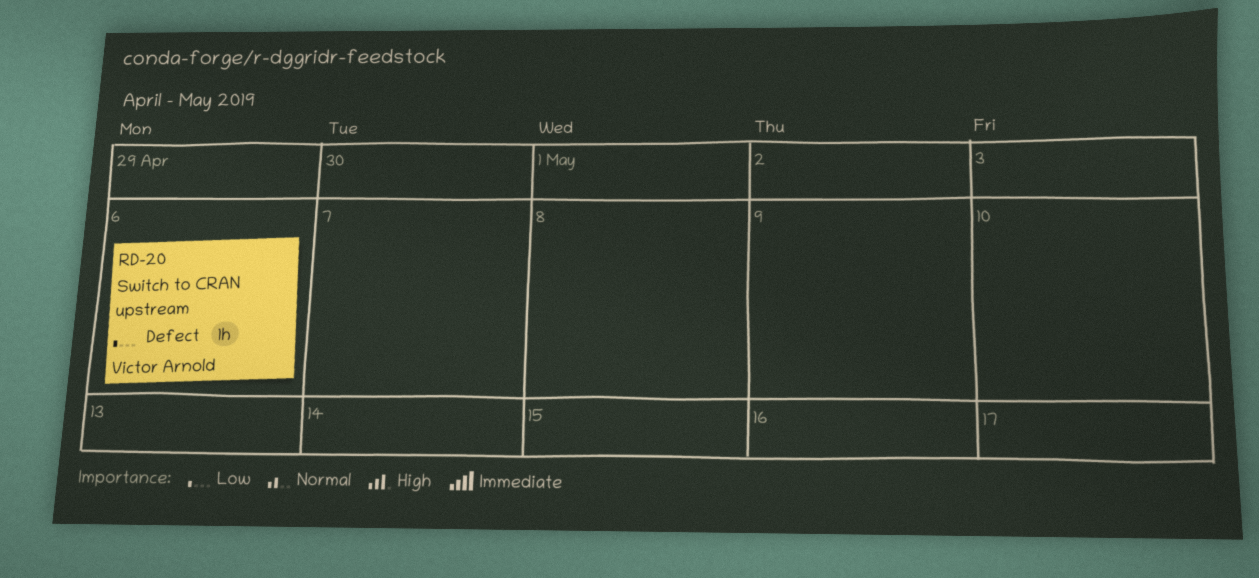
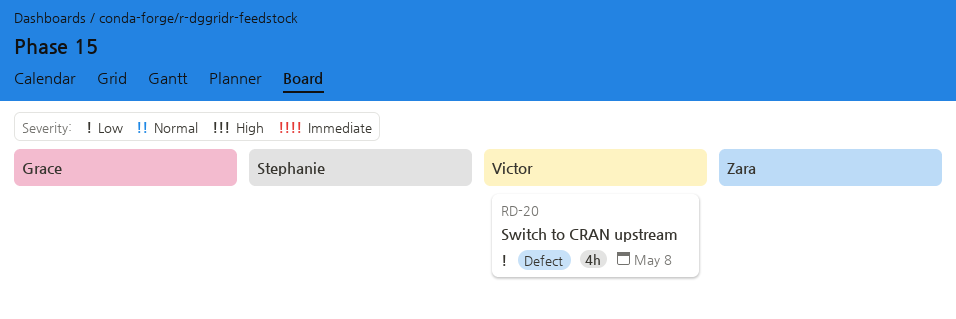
RD-20, estimate: 1h -> 4h
RD-20, due: May 6 -> May 8

